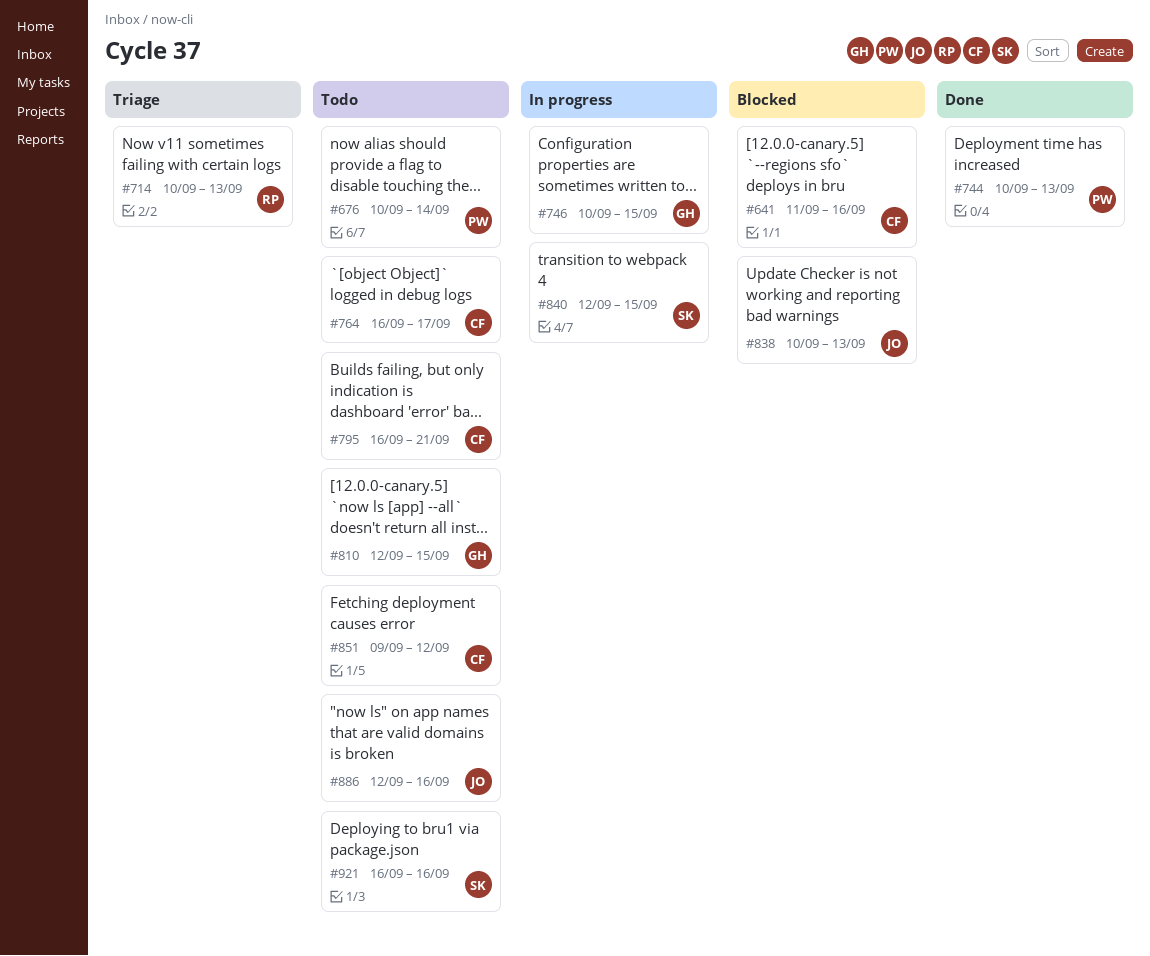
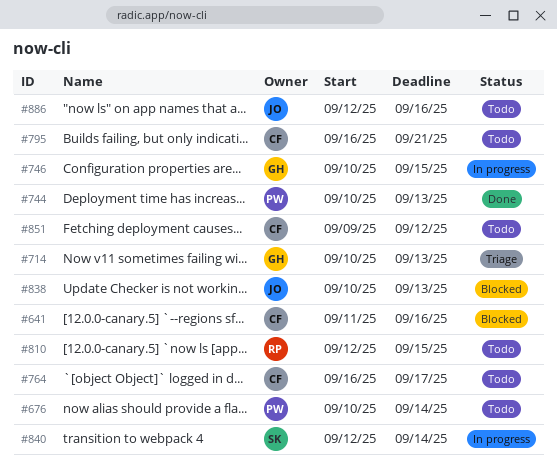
#714, owner: RP -> GH
#810, owner: GH -> RP
#840, due: Sep 15 -> Sep 14
#921: present -> none

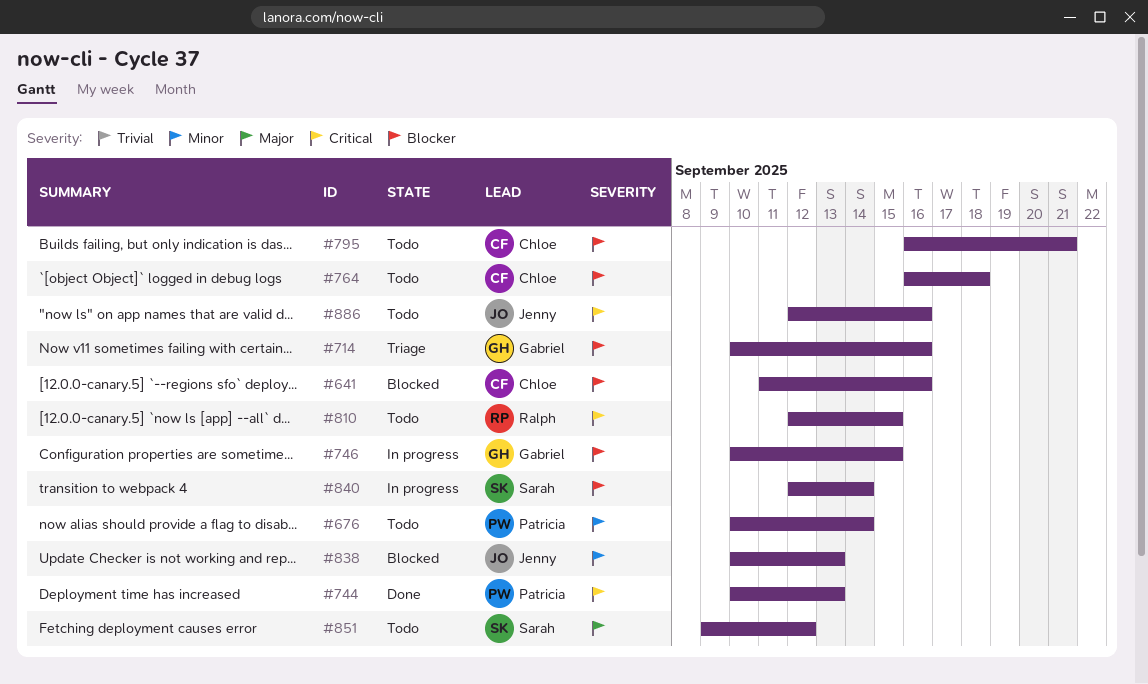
#714, due: Sep 13 -> Sep 16
#764, due: Sep 17 -> Sep 18
#851, owner: Chloe -> Sarah

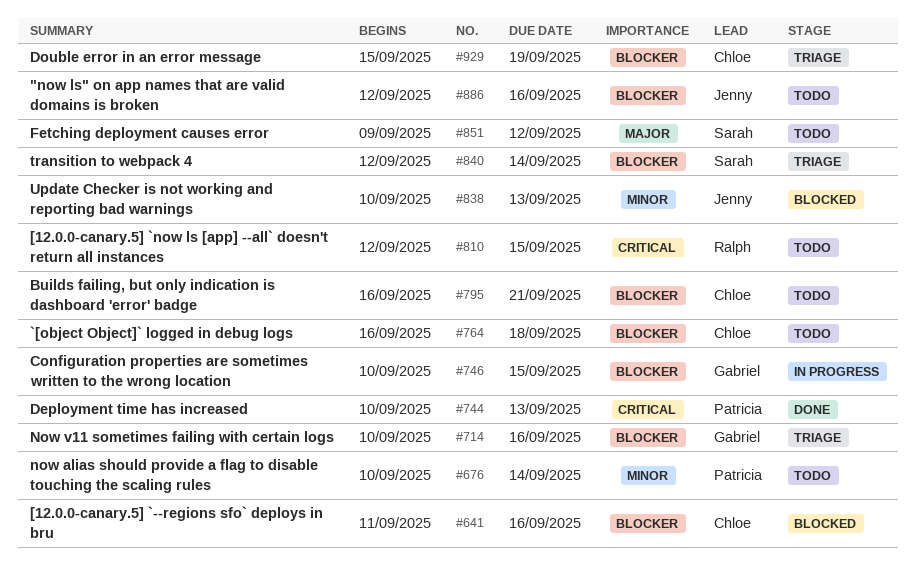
#840, status: In progress -> Triage
#886, priority: Critical -> Blocker
#929: none -> present

